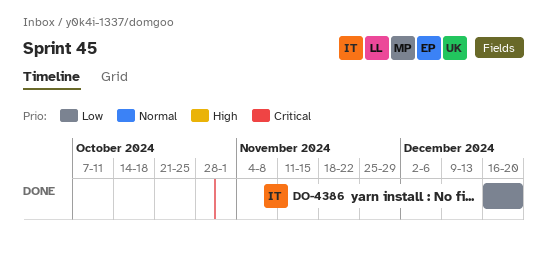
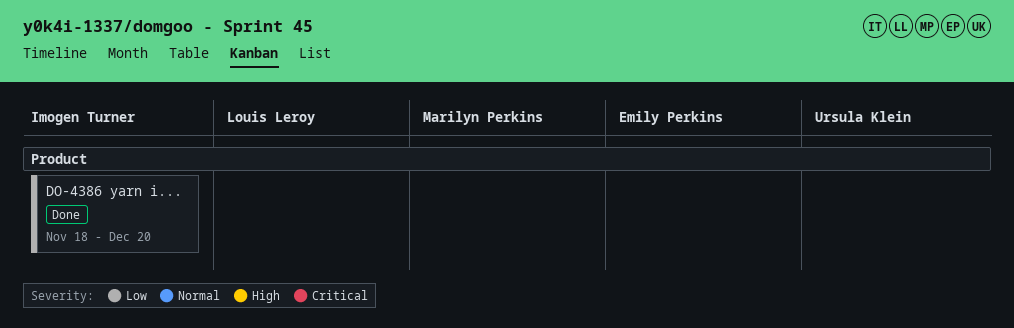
DO-4386, start: Dec 16 -> Nov 18

